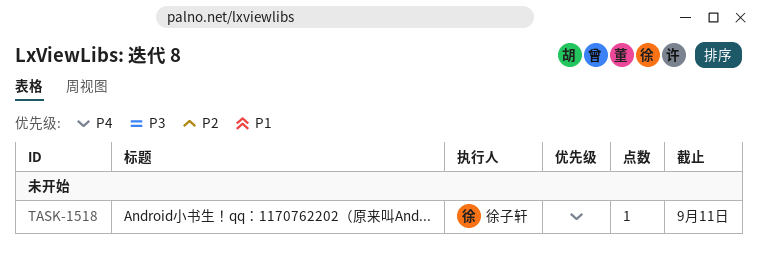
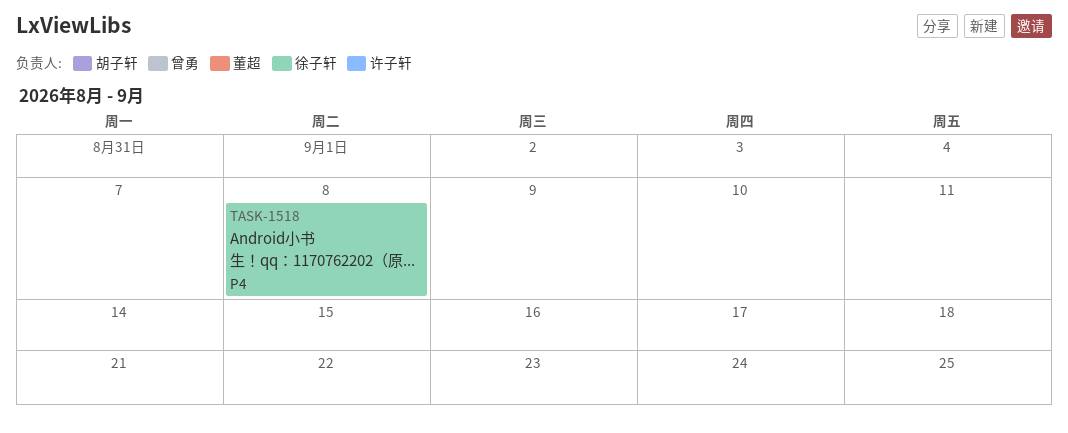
TASK-1518, due: Sep 11 -> Sep 8

